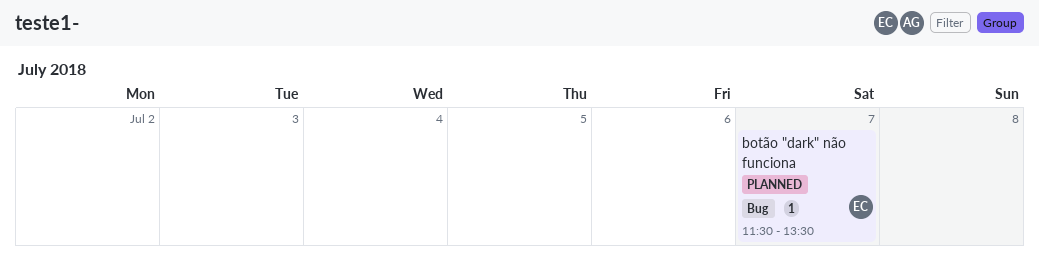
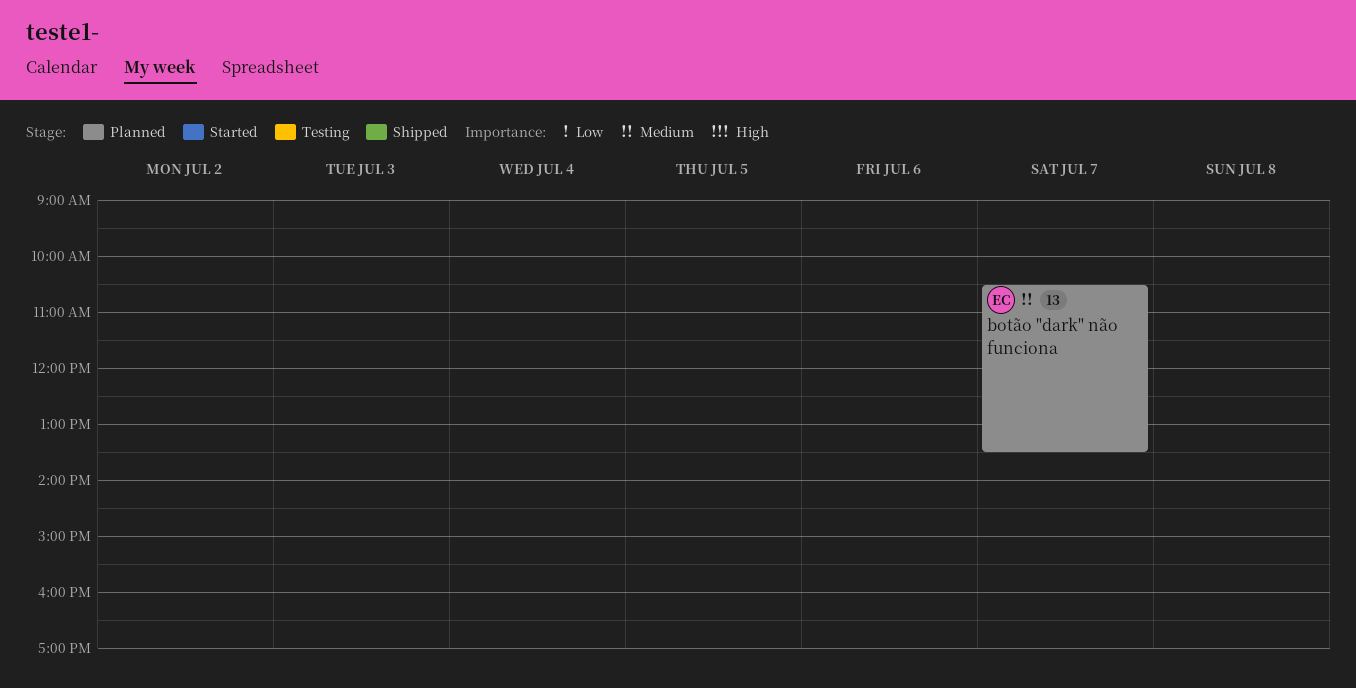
botão "dark" não funciona, estimate: 1 -> 13
botão "dark" não funciona, begins: 11:30 -> 10:30

